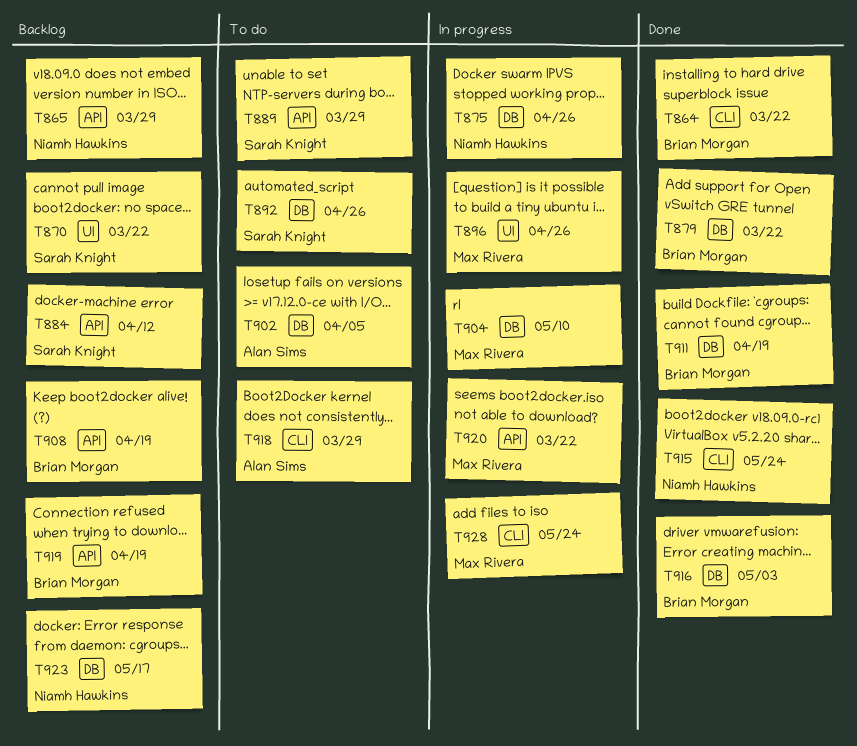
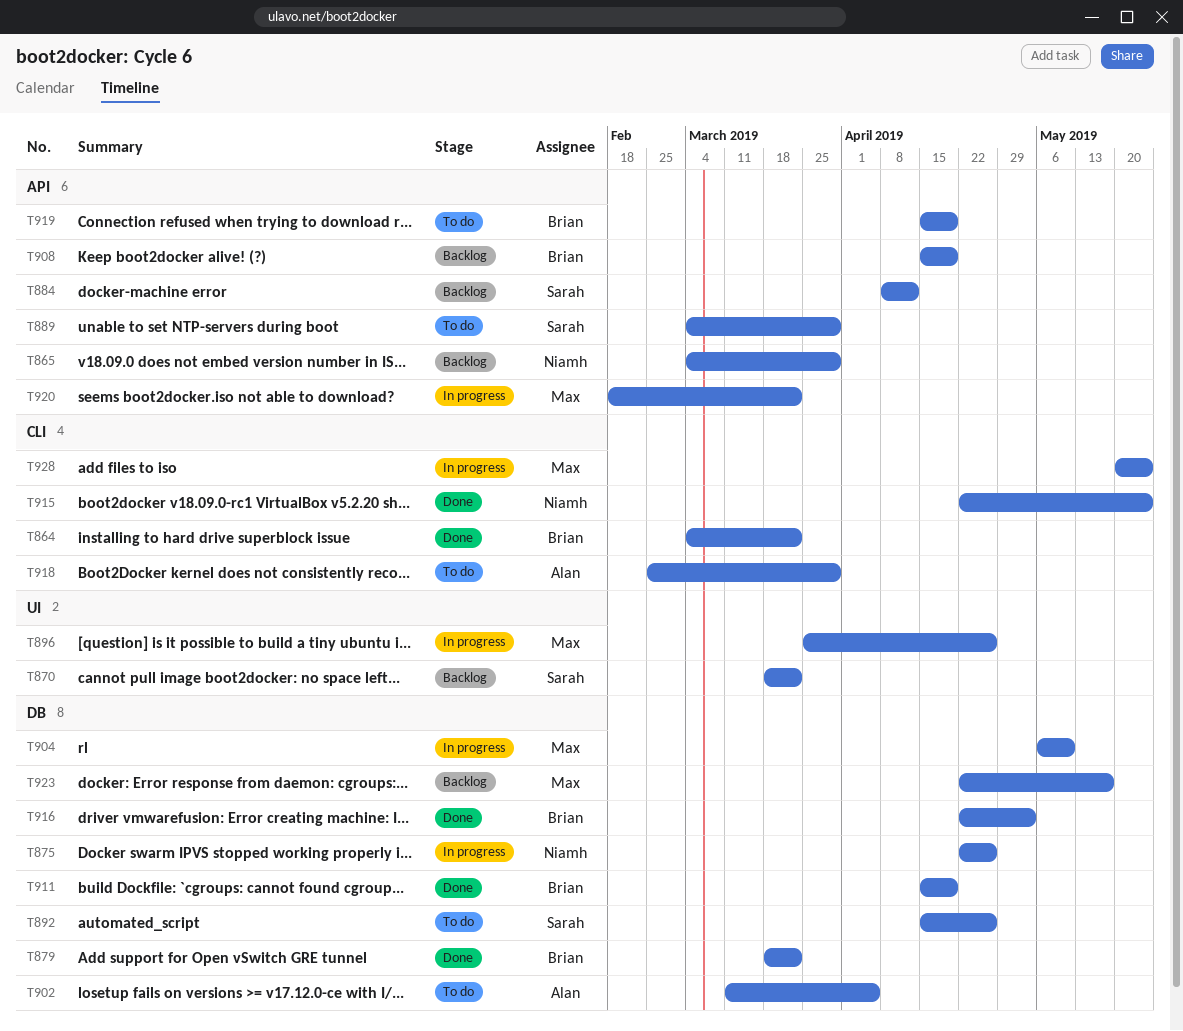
T919, status: Backlog -> To do
T923, owner: Niamh Hawkins -> Max Rivera

